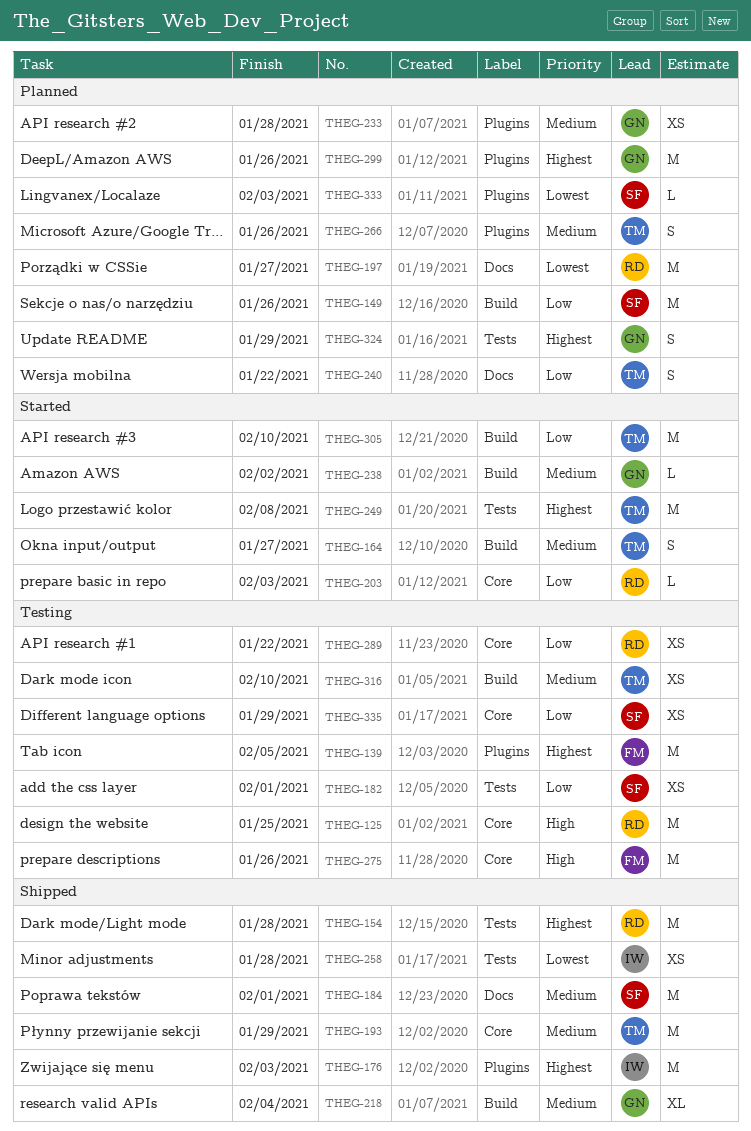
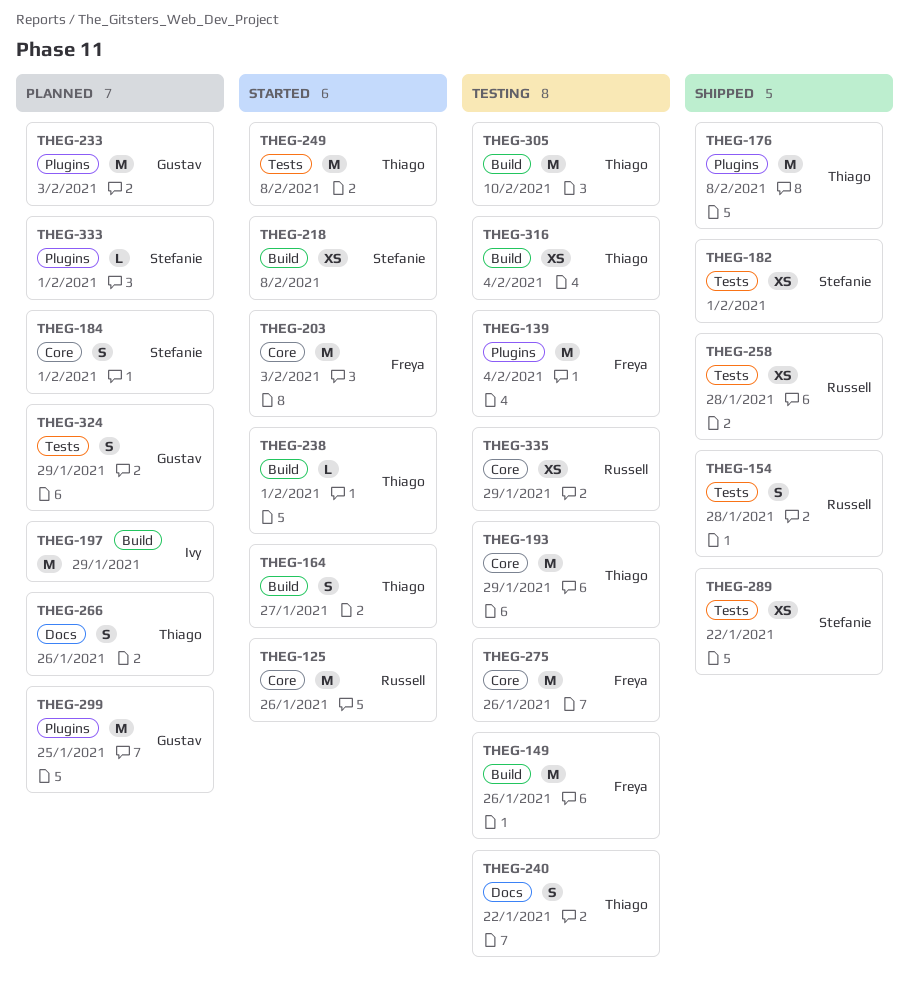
THEG-125, status: Testing -> Started
THEG-125, due: Jan 25 -> Jan 26
THEG-139, due: Feb 5 -> Feb 4
THEG-149, status: Planned -> Testing
THEG-149, owner: Stefanie -> Freya
THEG-154, estimate: M -> S
THEG-176, owner: Ivy -> Thiago
THEG-176, due: Feb 3 -> Feb 8
THEG-182, status: Testing -> Shipped
THEG-184, status: Shipped -> Planned
THEG-184, label: Docs -> Core
THEG-184, estimate: M -> S
THEG-193, status: Shipped -> Testing
THEG-197, owner: Russell -> Ivy
THEG-197, label: Docs -> Build
THEG-197, due: Jan 27 -> Jan 29
THEG-203, owner: Russell -> Freya
THEG-203, estimate: L -> M
THEG-218, status: Shipped -> Started
THEG-218, owner: Gustav -> Stefanie
THEG-218, estimate: XL -> XS
THEG-218, due: Feb 4 -> Feb 8
THEG-233, estimate: XS -> M
THEG-233, due: Jan 28 -> Feb 3
THEG-238, owner: Gustav -> Thiago
THEG-238, due: Feb 2 -> Feb 1
THEG-240, status: Planned -> Testing
THEG-258, owner: Ivy -> Russell
THEG-266, label: Plugins -> Docs
THEG-289, status: Testing -> Shipped
THEG-289, owner: Russell -> Stefanie
THEG-289, label: Core -> Tests
THEG-299, due: Jan 26 -> Jan 25
THEG-305, status: Started -> Testing
THEG-316, due: Feb 10 -> Feb 4
THEG-333, due: Feb 3 -> Feb 1
THEG-335, owner: Stefanie -> Russell

